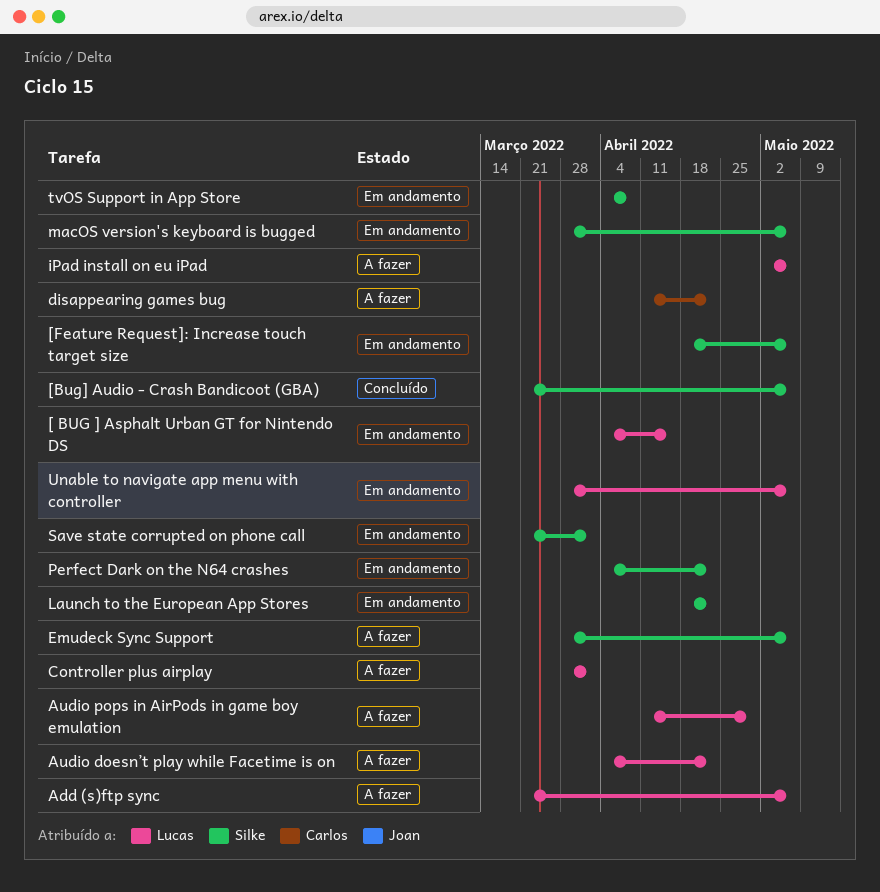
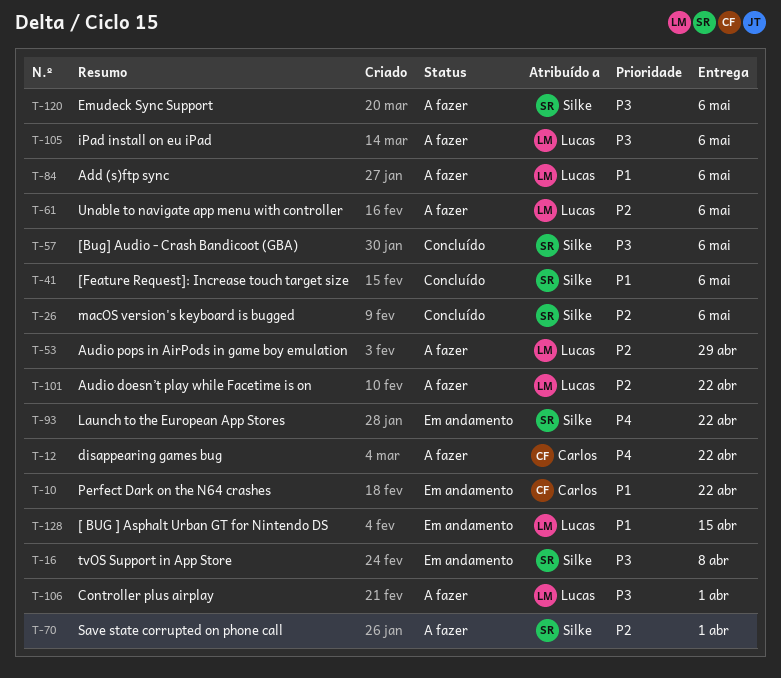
[Feature Request]: Increase touch target size, status: Em andamento -> Concluído
macOS version's keyboard is bugged, status: Em andamento -> Concluído
Perfect Dark on the N64 crashes, owner: Silke -> Carlos
Save state corrupted on phone call, status: Em andamento -> A fazer
Unable to navigate app menu with controller, status: Em andamento -> A fazer

